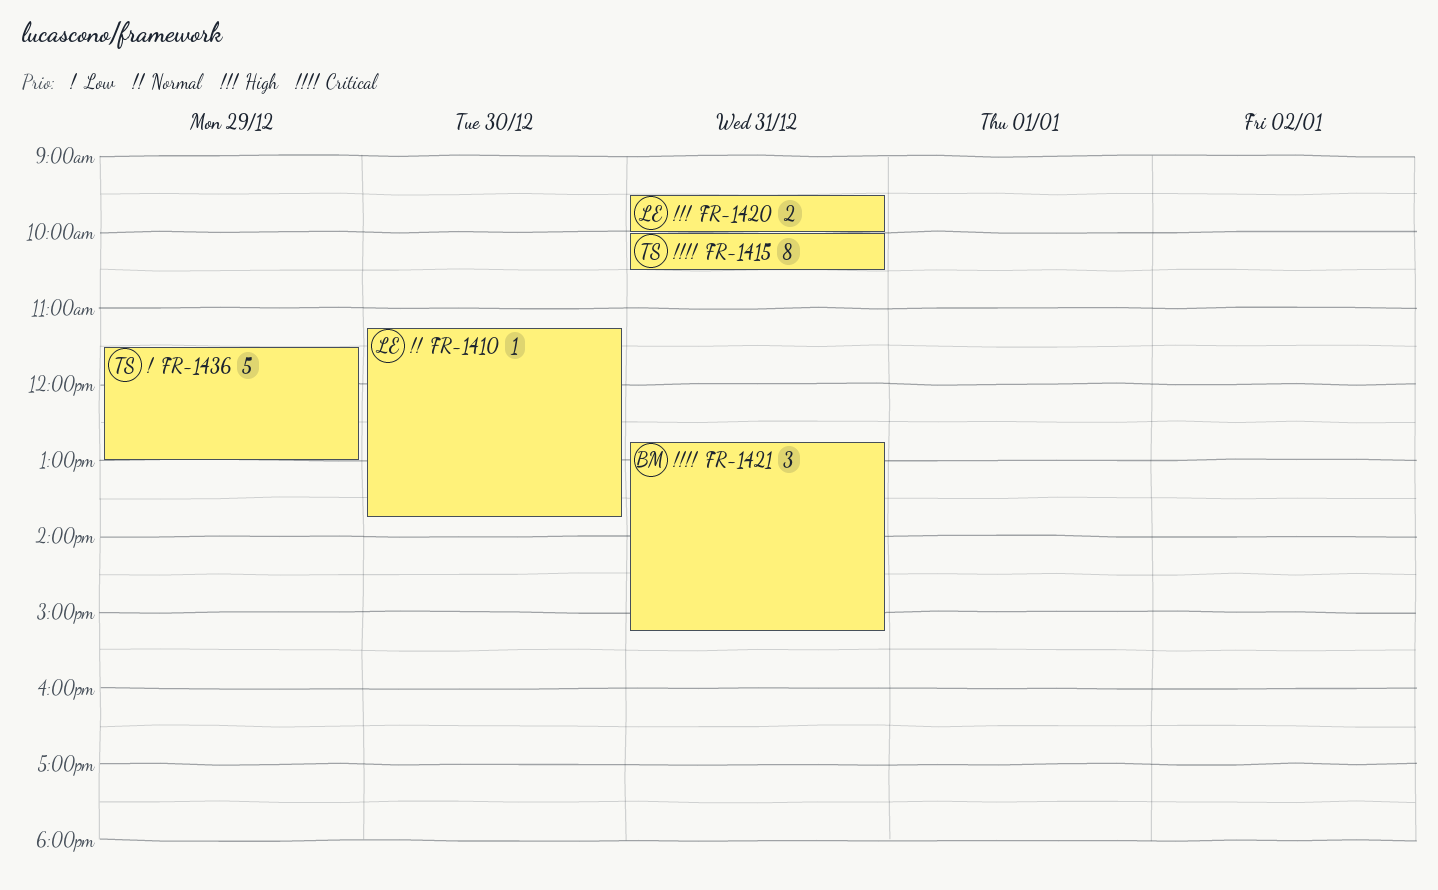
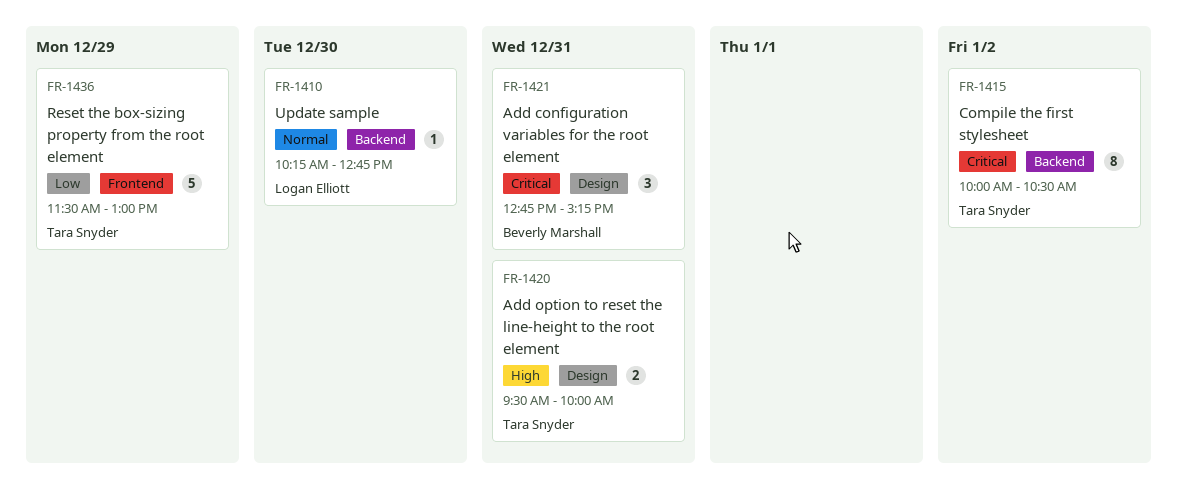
FR-1410, begins: 11:15 -> 10:15
FR-1410, ends: 13:45 -> 12:45
FR-1415, day: Dec 31 -> Jan 2
FR-1420, owner: Logan Elliott -> Tara Snyder

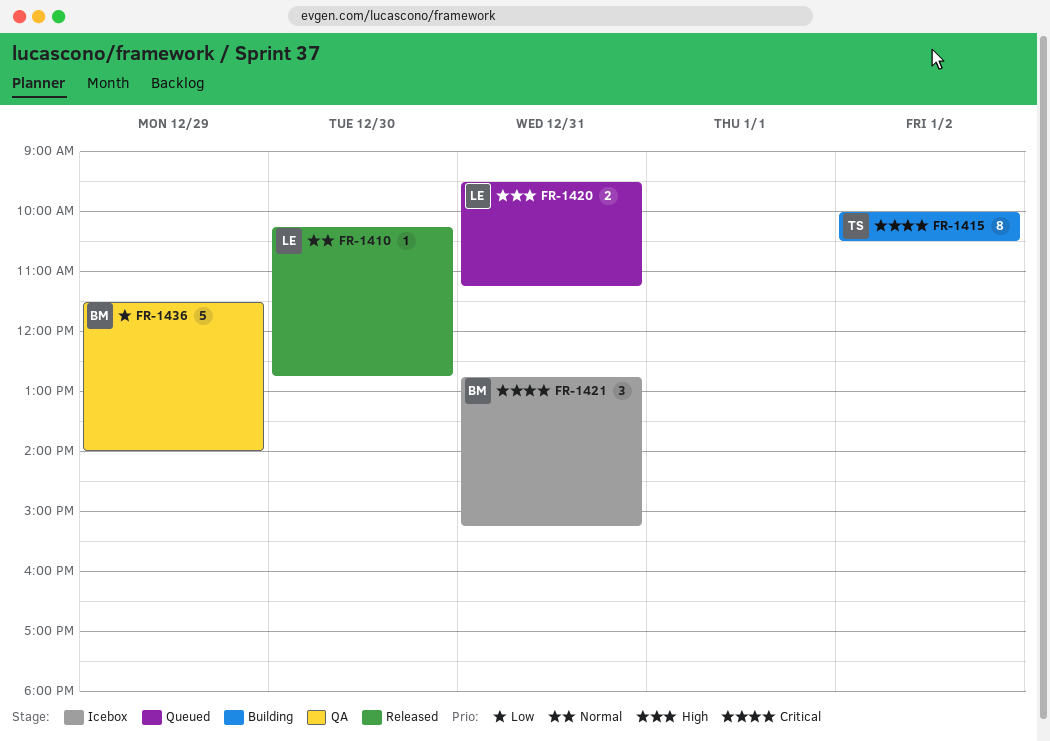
FR-1420, owner: Tara Snyder -> Logan Elliott
FR-1420, ends: 10:00 -> 11:15
FR-1436, owner: Tara Snyder -> Beverly Marshall
FR-1436, ends: 13:00 -> 14:00

